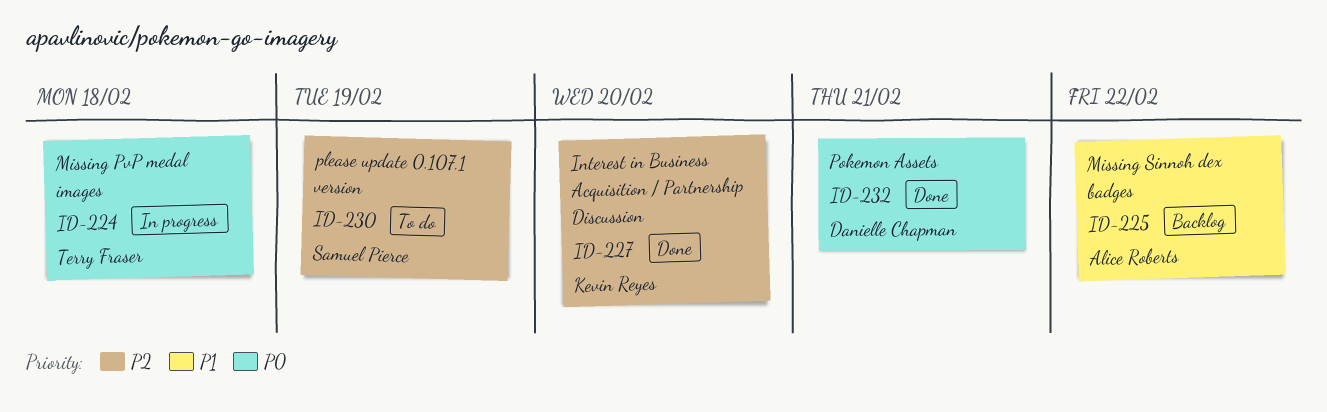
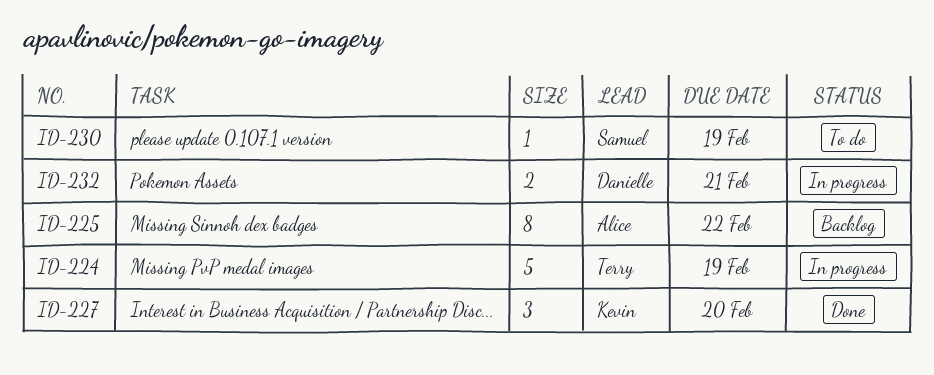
ID-224, due: Feb 18 -> Feb 19
ID-232, status: Done -> In progress

